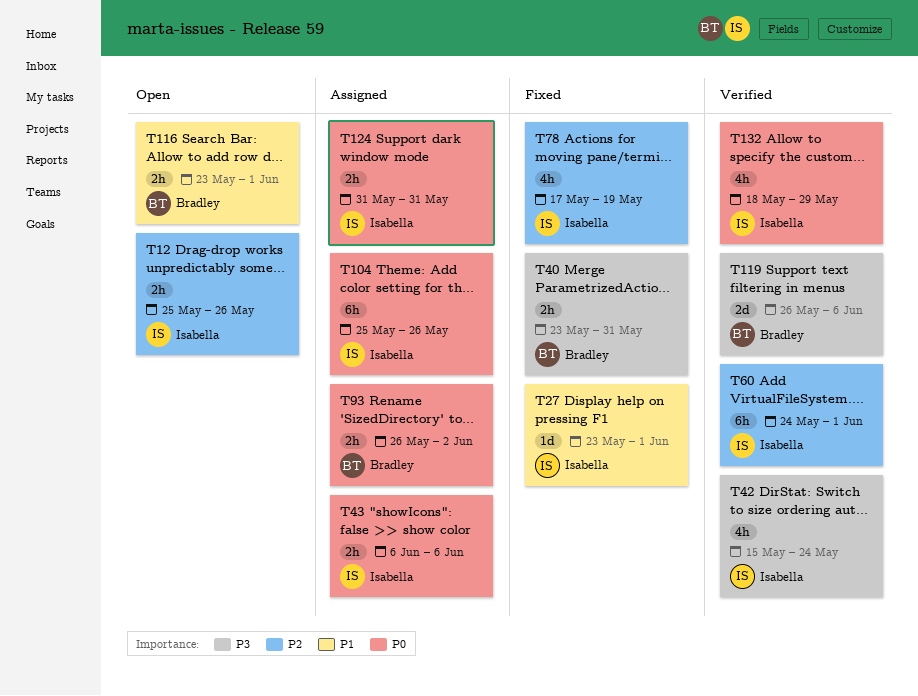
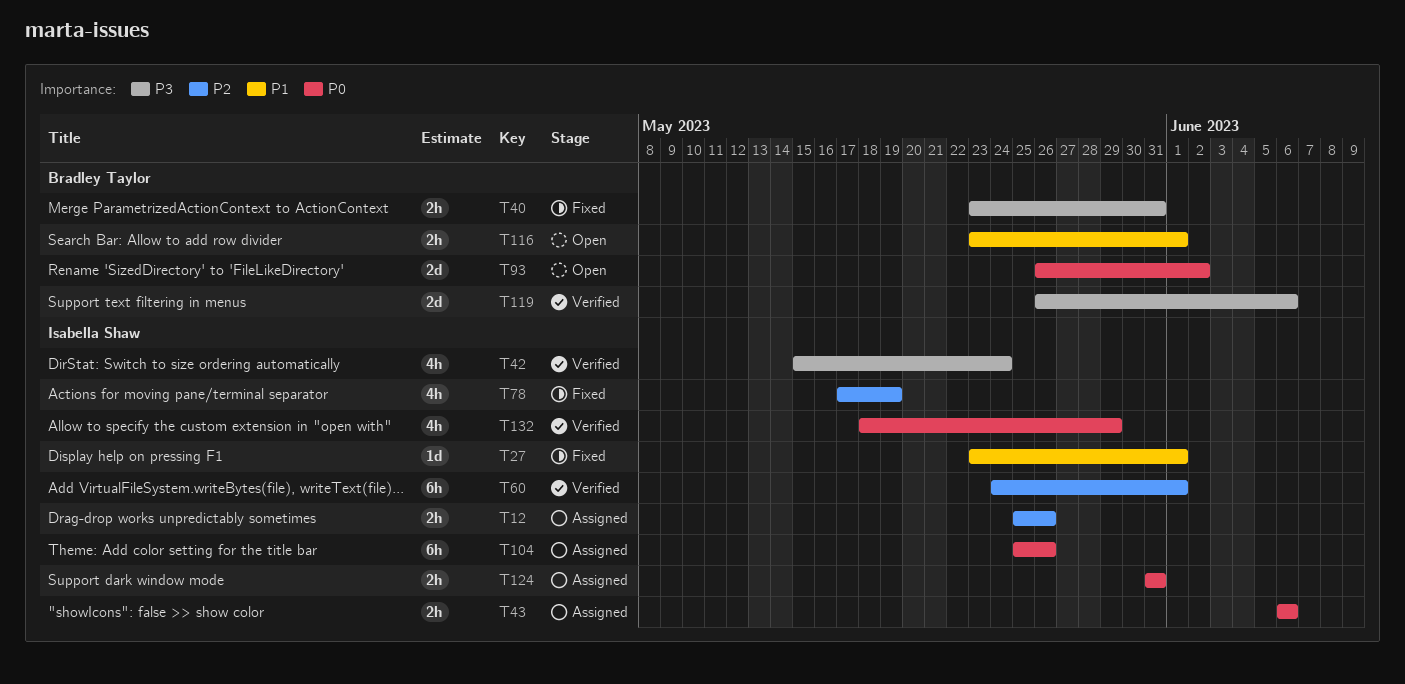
T12, status: Open -> Assigned
T93, status: Assigned -> Open
T93, estimate: 2h -> 2d

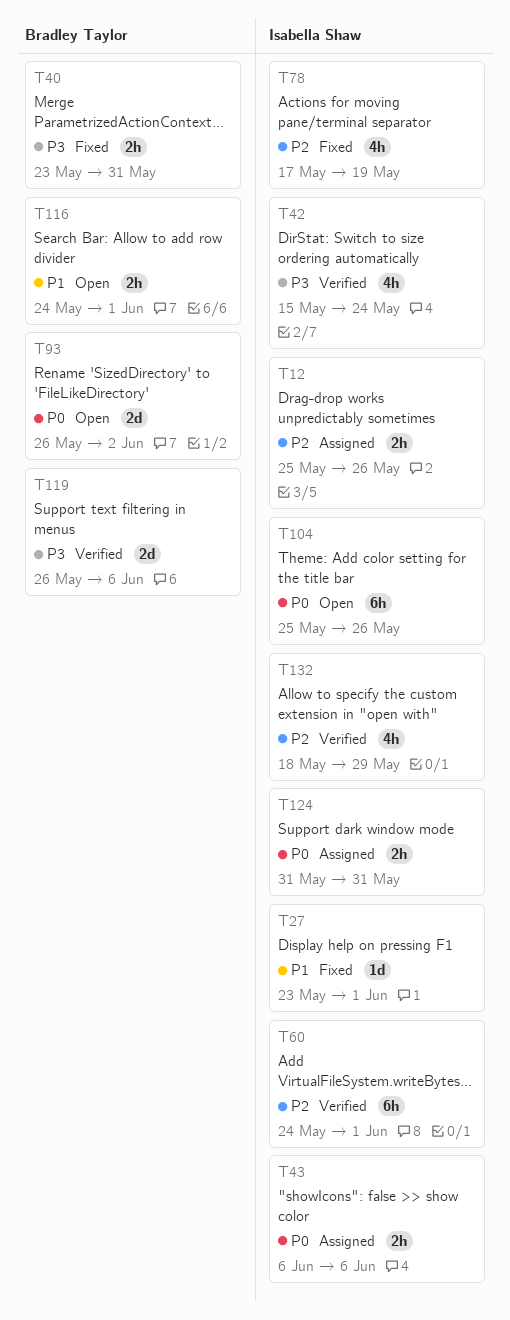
T104, status: Assigned -> Open
T116, start: May 23 -> May 24
T132, priority: P0 -> P2

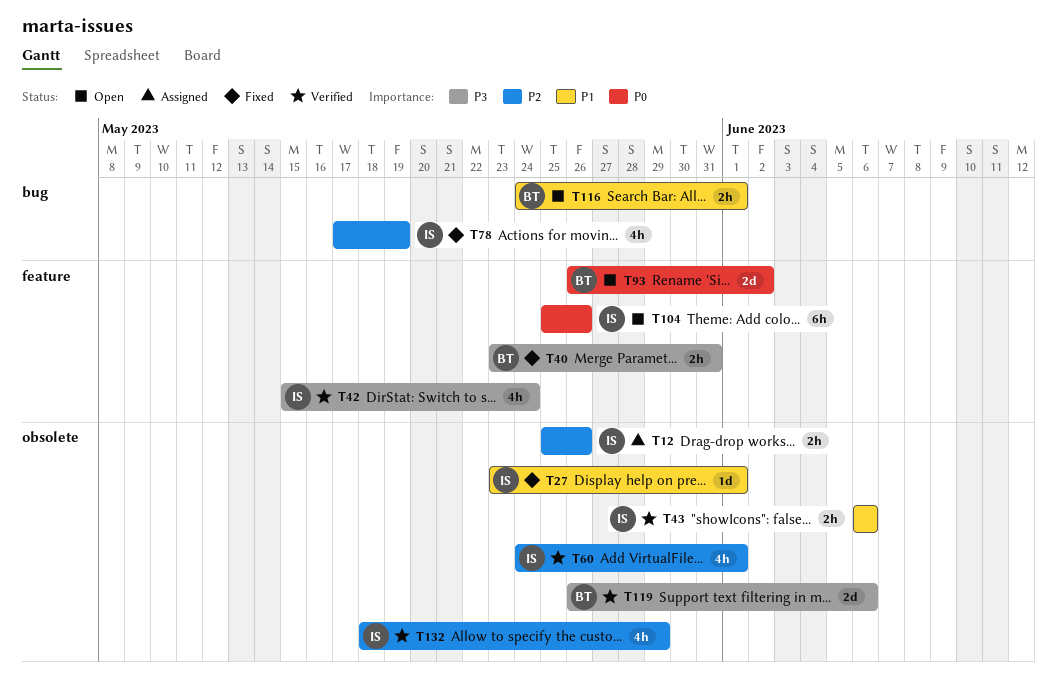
T43, status: Assigned -> Verified
T43, priority: P0 -> P1
T60, estimate: 6h -> 4h
T124: present -> none

